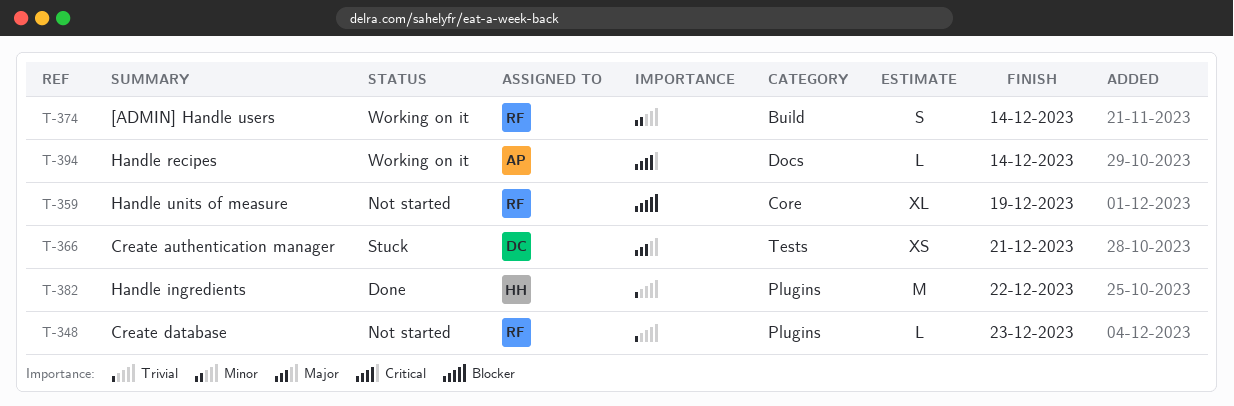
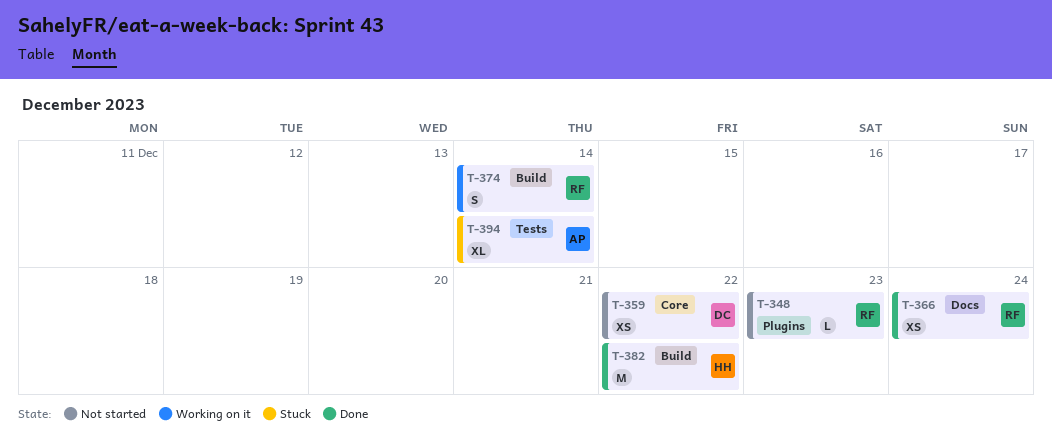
T-359, owner: RF -> DC
T-359, estimate: XL -> XS
T-359, due: Dec 19 -> Dec 22
T-366, status: Stuck -> Done
T-366, owner: DC -> RF
T-366, label: Tests -> Docs
T-366, due: Dec 21 -> Dec 24
T-382, label: Plugins -> Build
T-394, status: Working on it -> Stuck
T-394, label: Docs -> Tests
T-394, estimate: L -> XL

